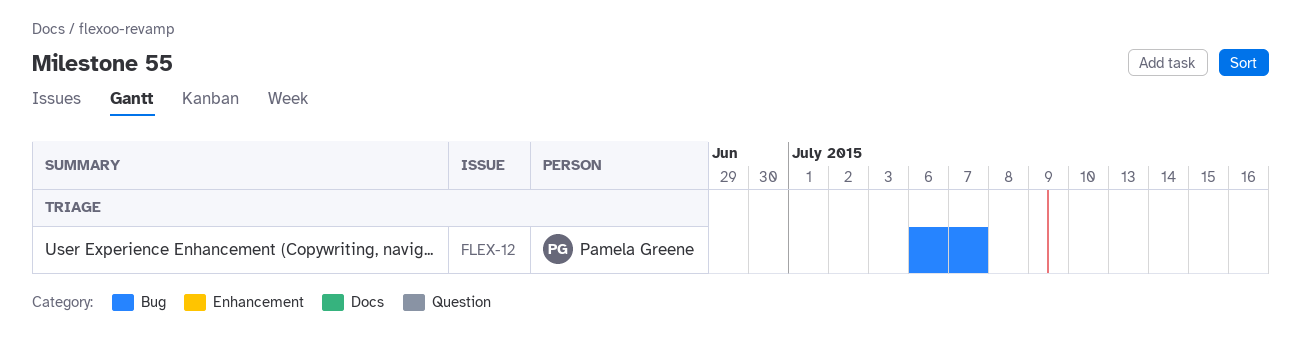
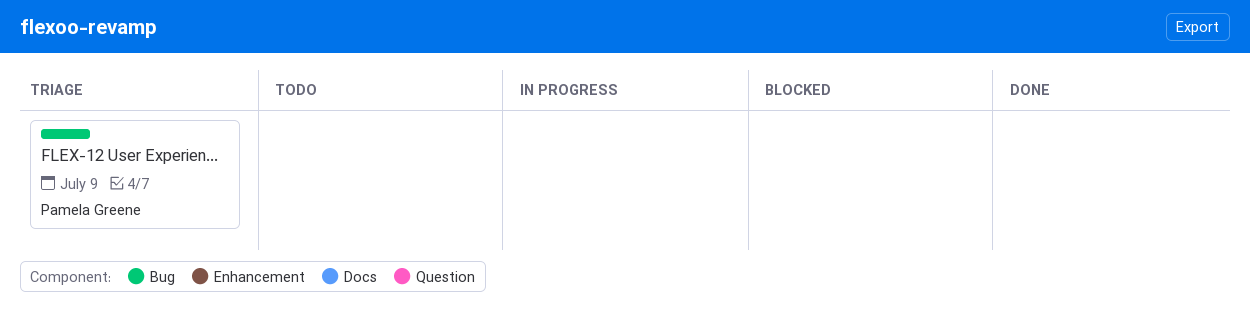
FLEX-12, due: Jul 7 -> Jul 9

